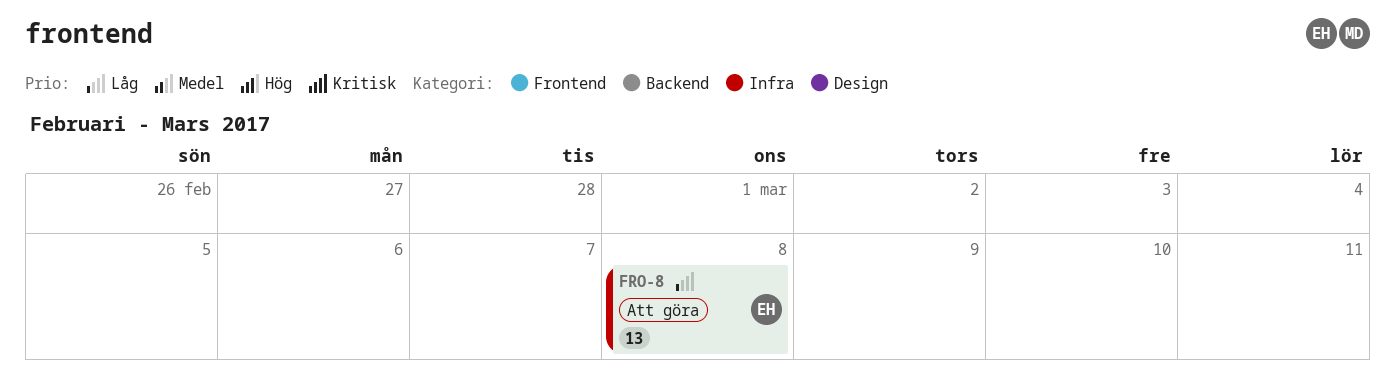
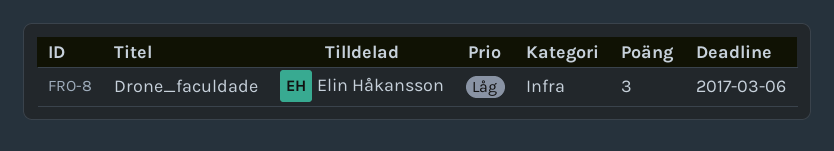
FRO-8, estimate: 13 -> 3
FRO-8, due: Mar 8 -> Mar 6

